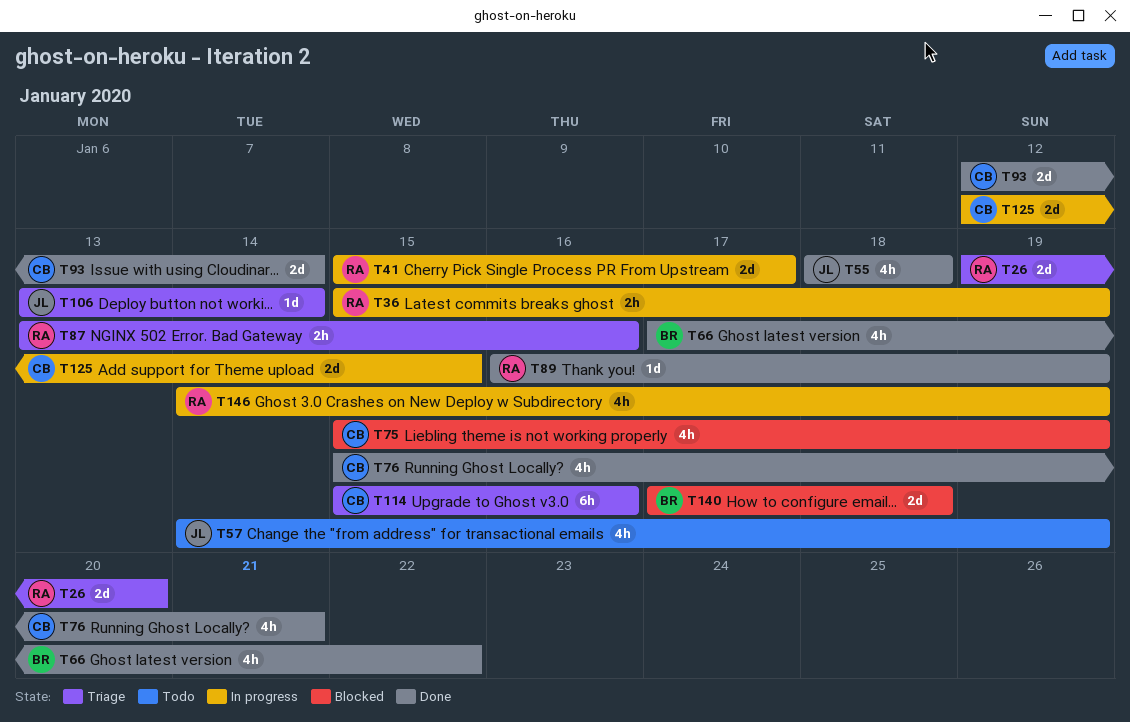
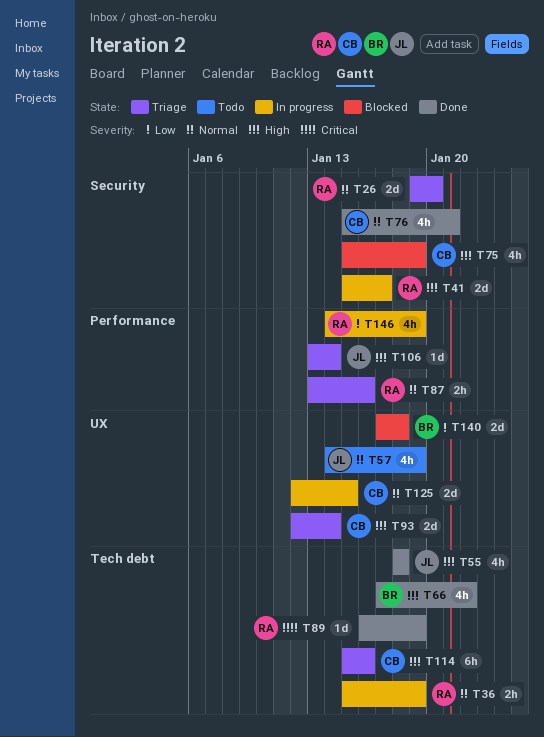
T93, status: Done -> Triage

